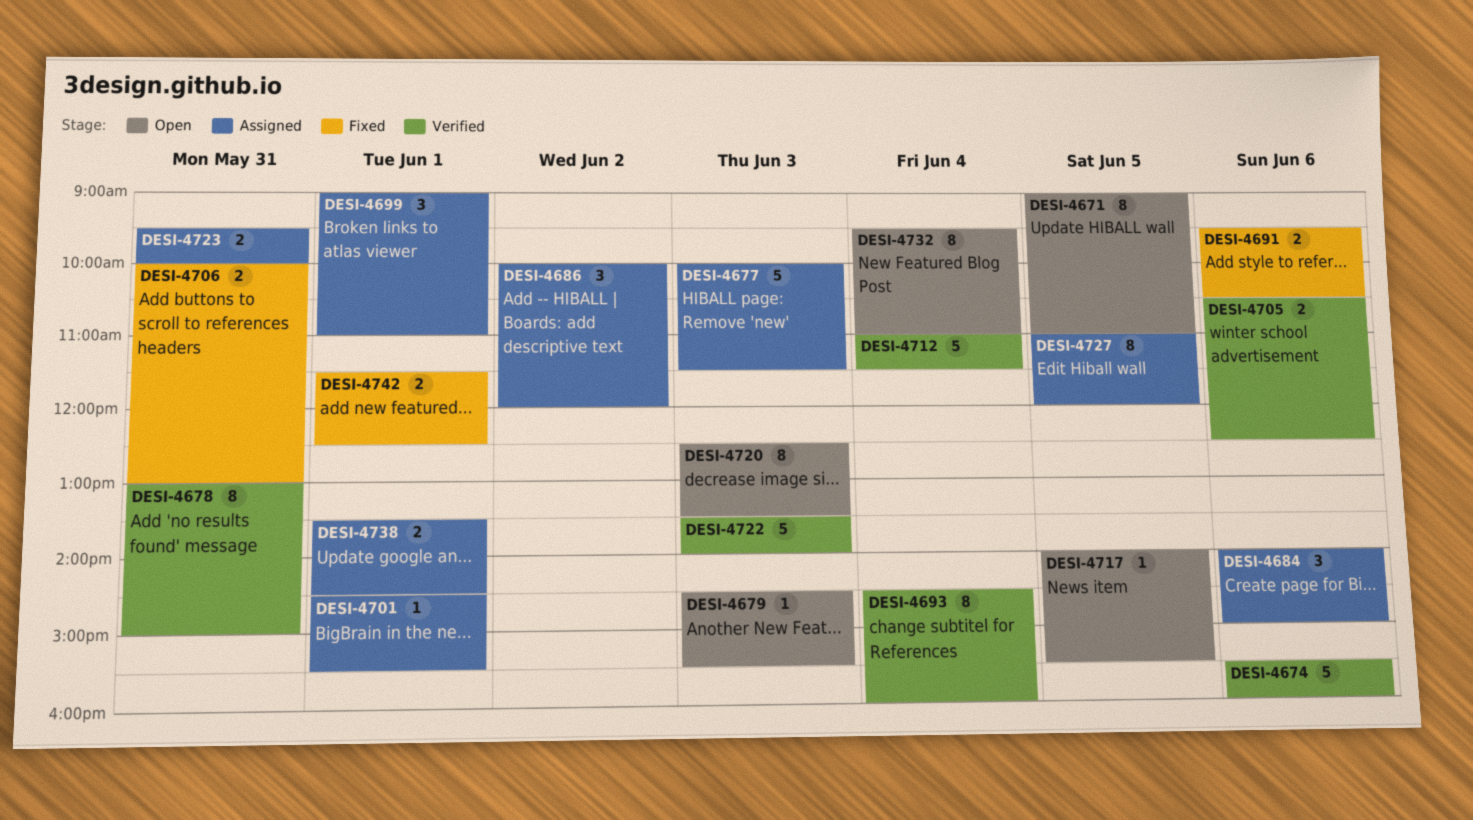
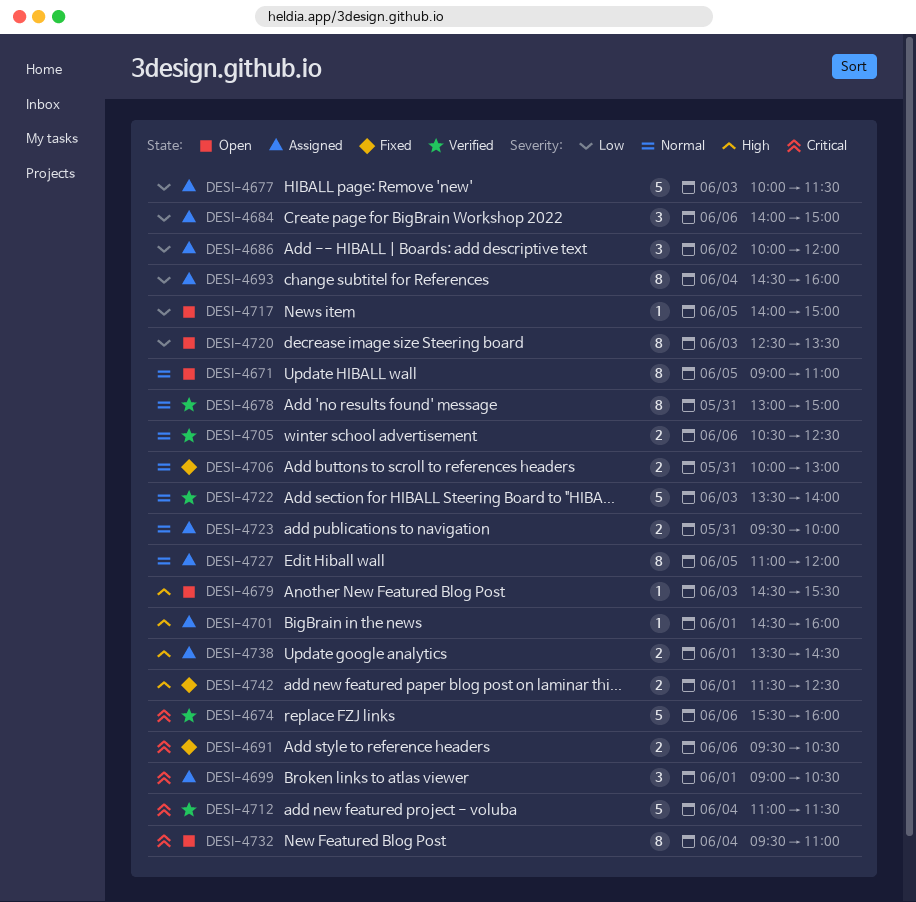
DESI-4693, status: Verified -> Assigned
DESI-4699, ends: 11:00 -> 10:30
DESI-4701, ends: 15:30 -> 16:00
DESI-4717, ends: 15:30 -> 15:00

